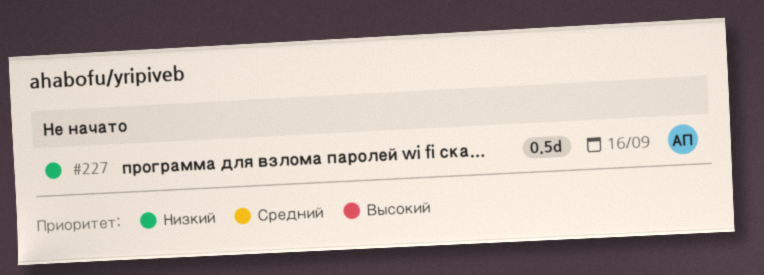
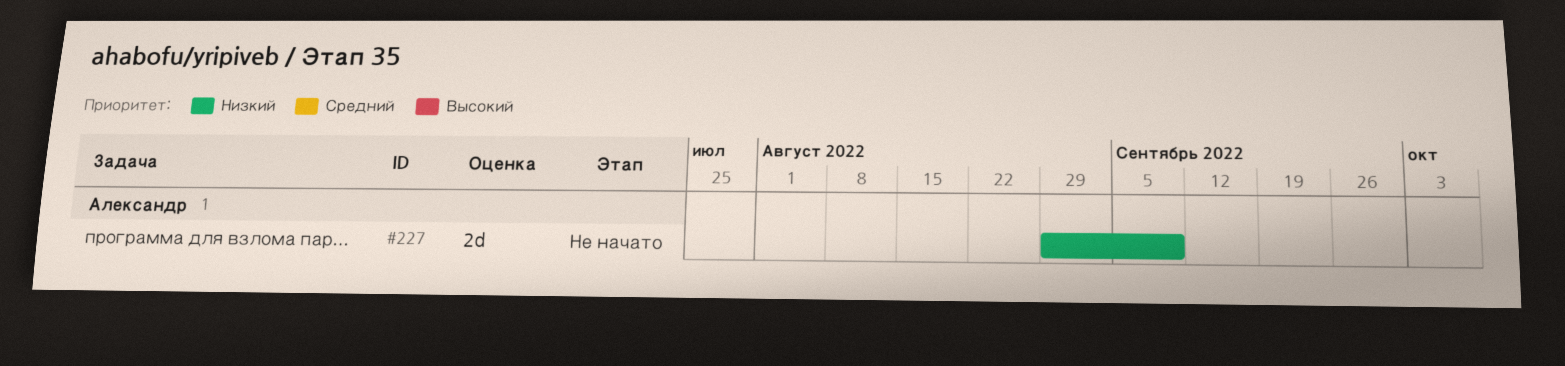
#227, estimate: 0.5d -> 2d
#227, due: Sep 16 -> Sep 9

